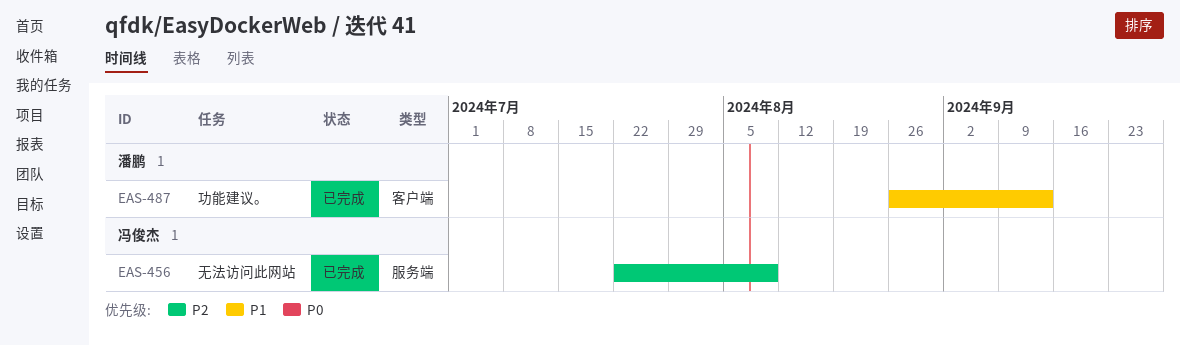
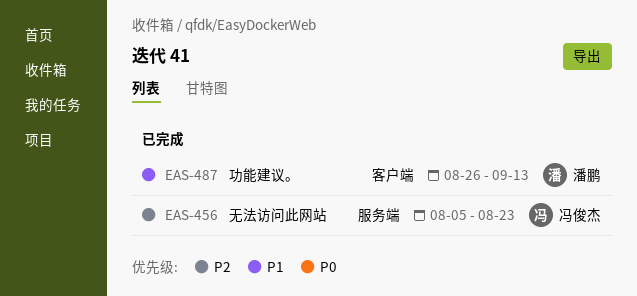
EAS-456, start: Jul 22 -> Aug 5
EAS-456, due: Aug 9 -> Aug 23

